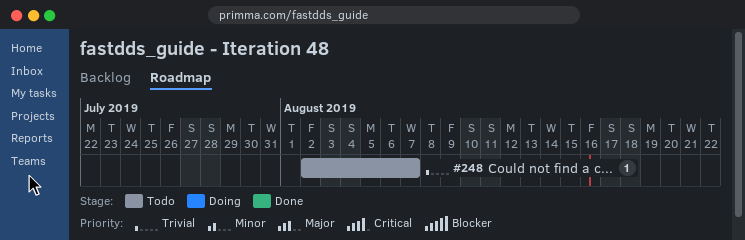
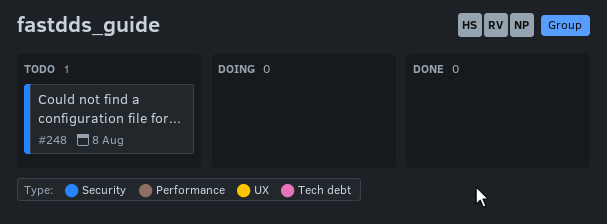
#248, due: Aug 7 -> Aug 8

